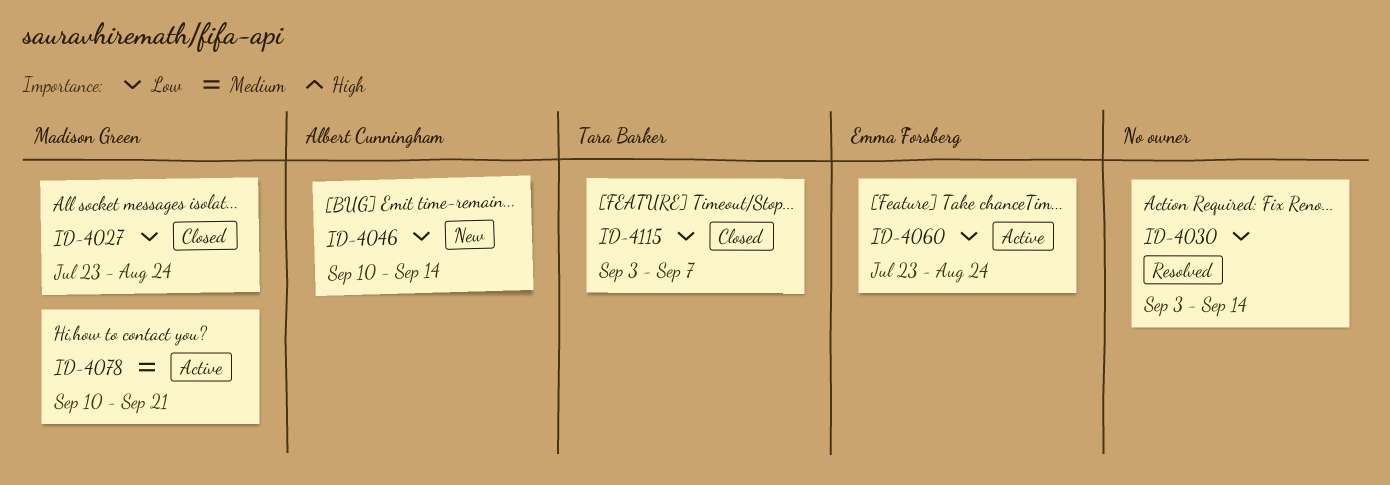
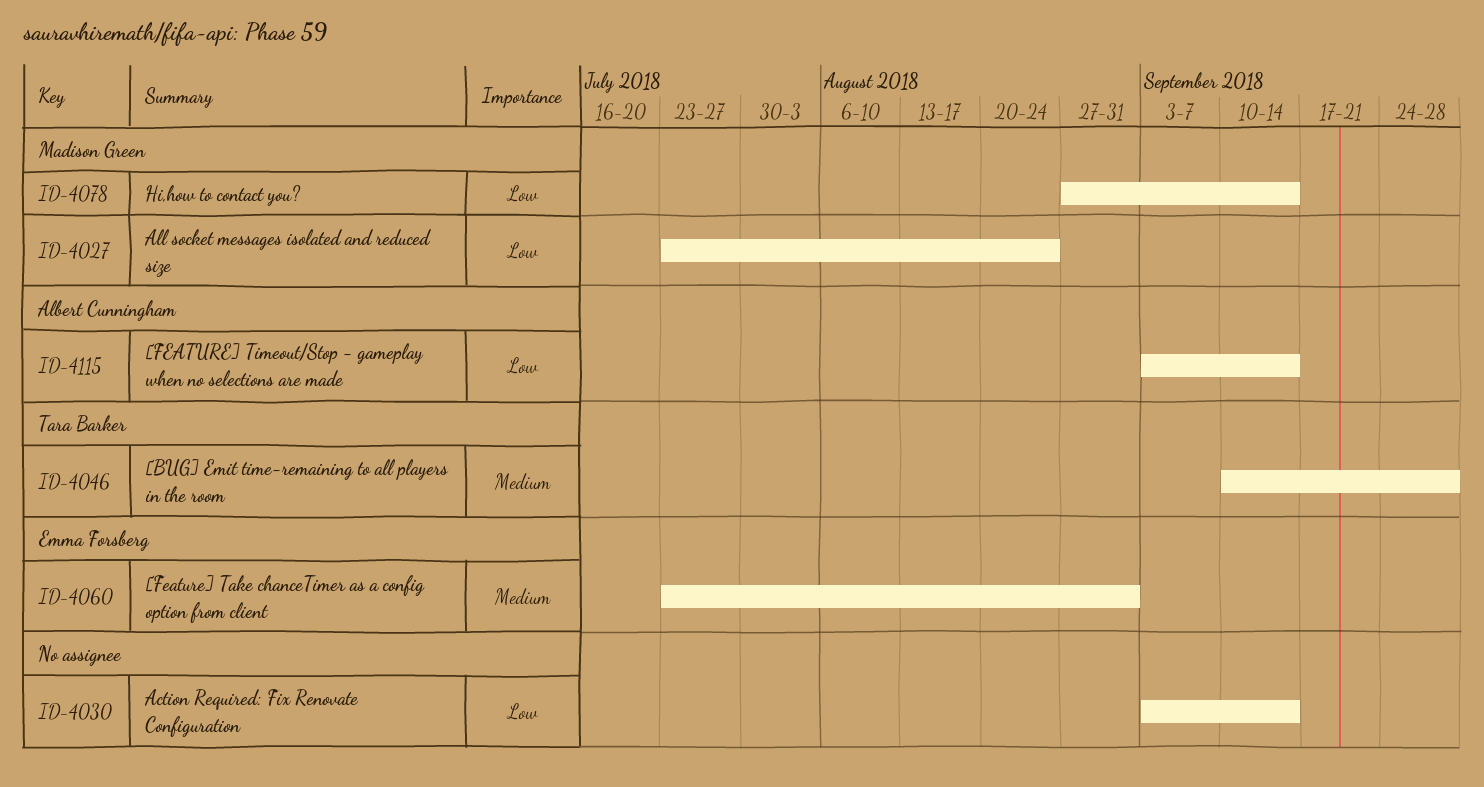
ID-4046, owner: Albert Cunningham -> Tara Barker
ID-4046, priority: Low -> Medium
ID-4046, due: Sep 14 -> Sep 28
ID-4060, priority: Low -> Medium
ID-4060, due: Aug 24 -> Aug 31
ID-4078, priority: Medium -> Low
ID-4078, start: Sep 10 -> Aug 27
ID-4078, due: Sep 21 -> Sep 14
ID-4115, owner: Tara Barker -> Albert Cunningham
ID-4115, due: Sep 7 -> Sep 14

